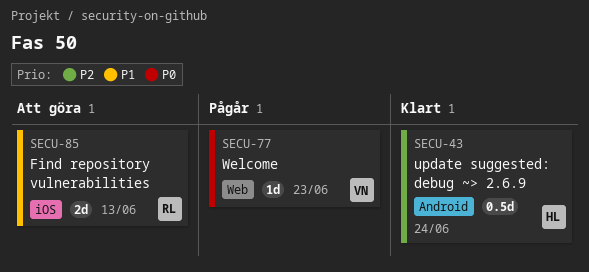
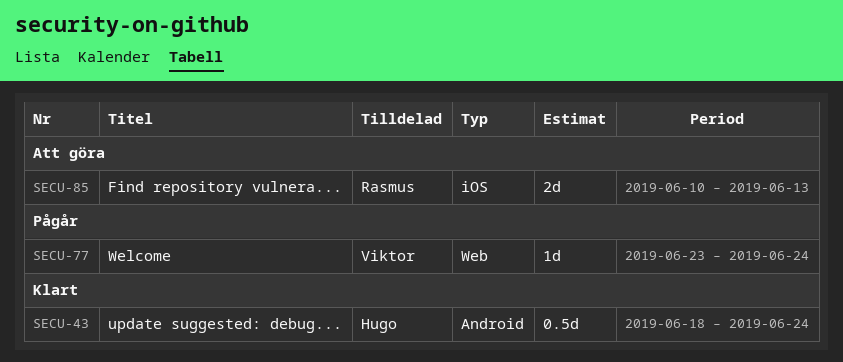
SECU-77, due: Jun 23 -> Jun 24

